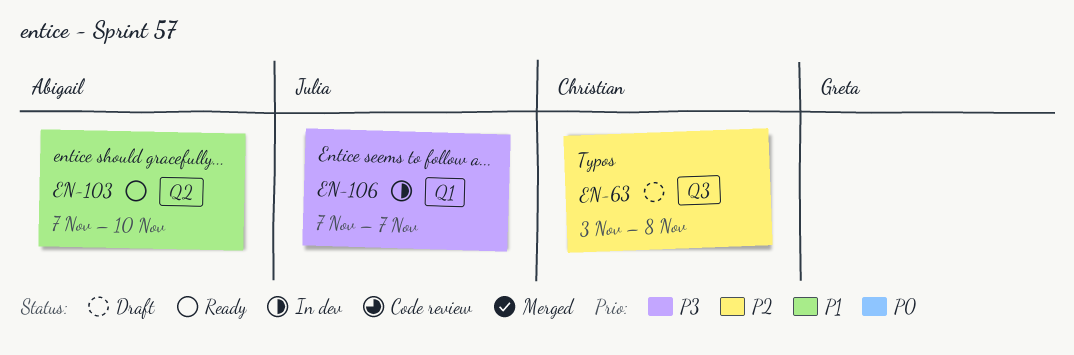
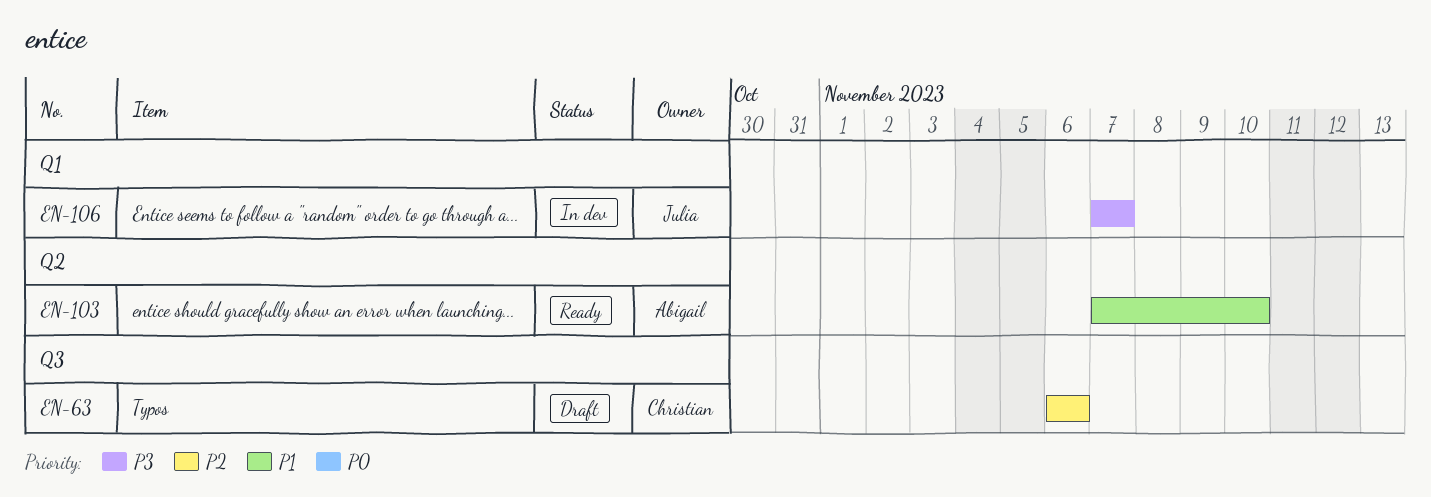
EN-63, start: Nov 3 -> Nov 6
EN-63, due: Nov 8 -> Nov 6

